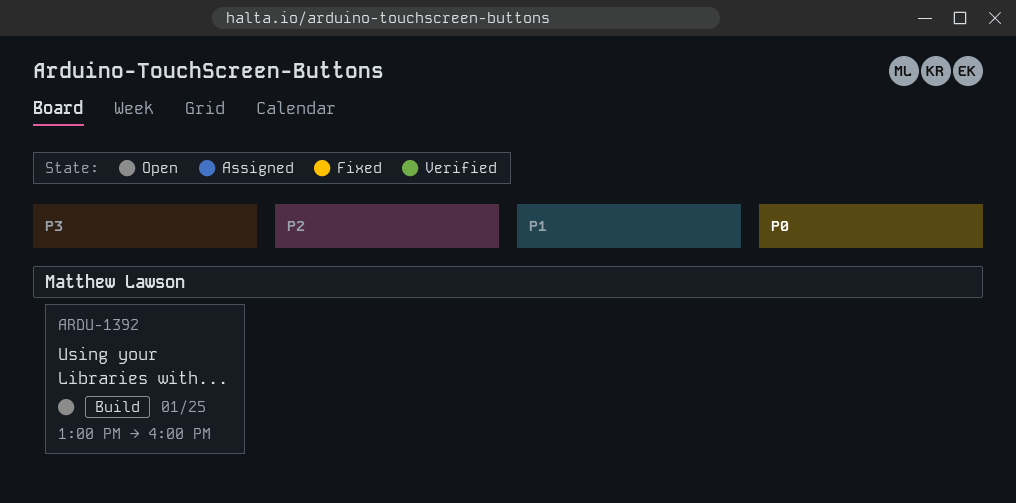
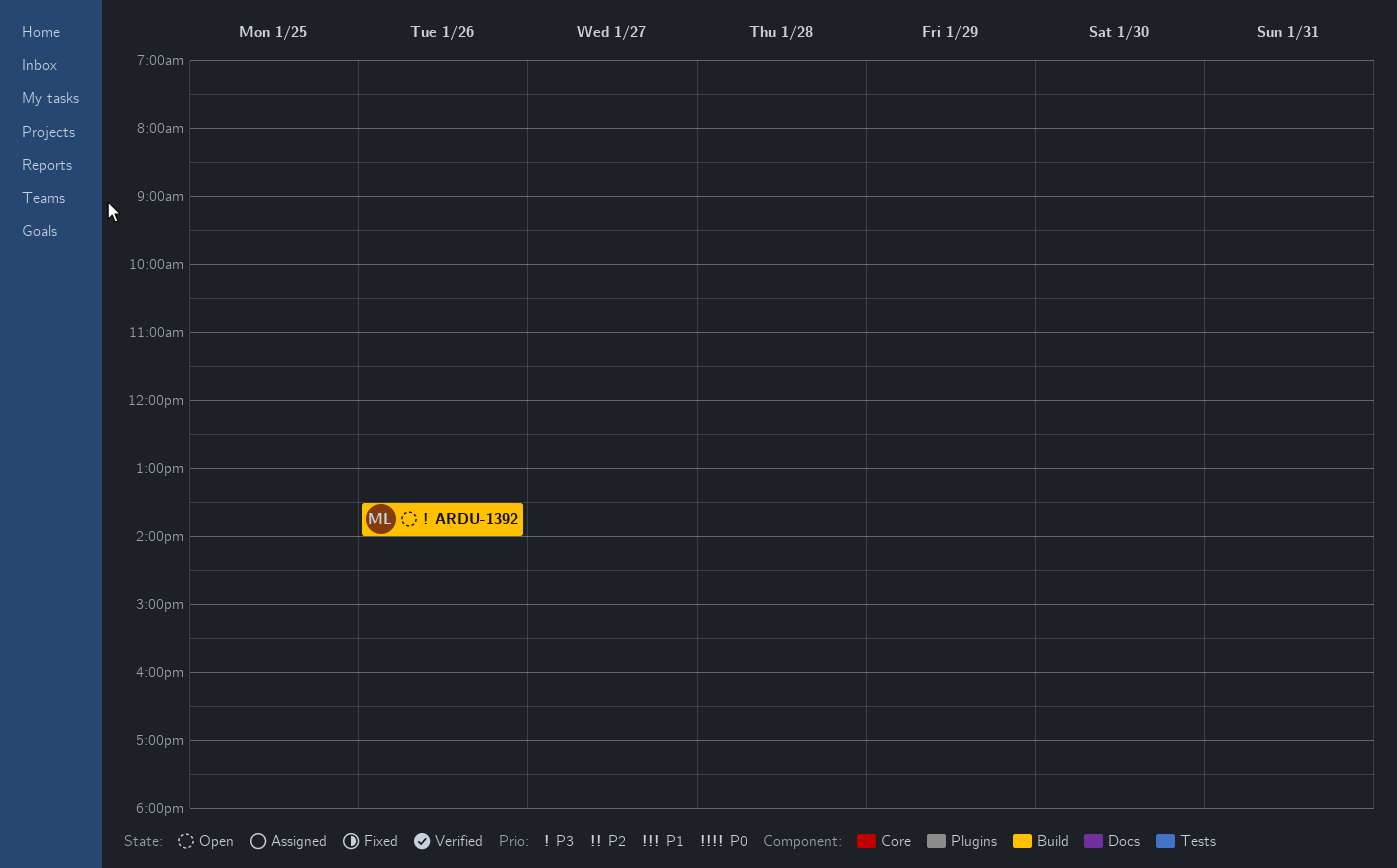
ARDU-1392, day: Jan 25 -> Jan 26
ARDU-1392, begins: 13:00 -> 13:30
ARDU-1392, ends: 16:00 -> 14:00

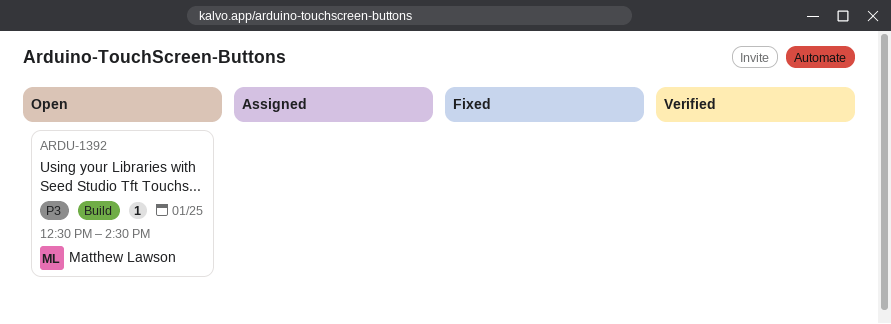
ARDU-1392, day: Jan 26 -> Jan 25
ARDU-1392, begins: 13:30 -> 12:30
ARDU-1392, ends: 14:00 -> 14:30

